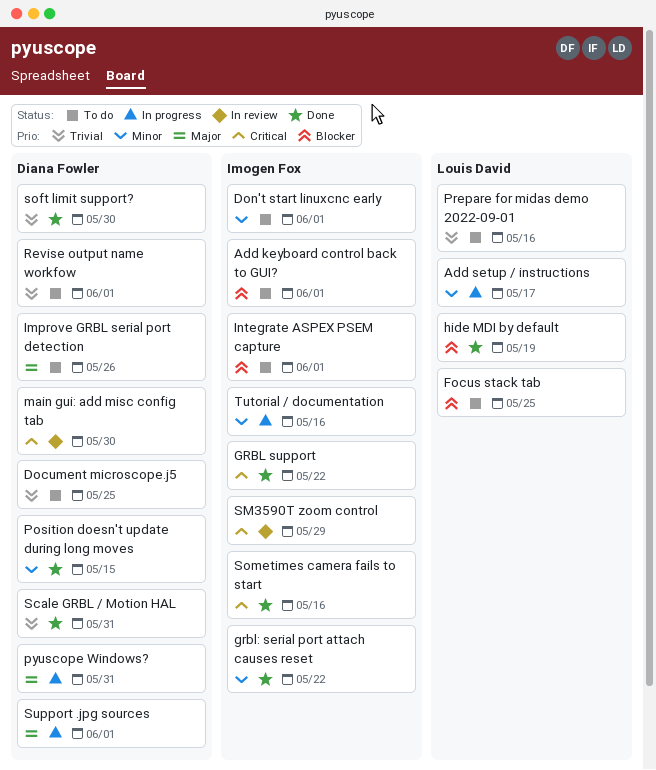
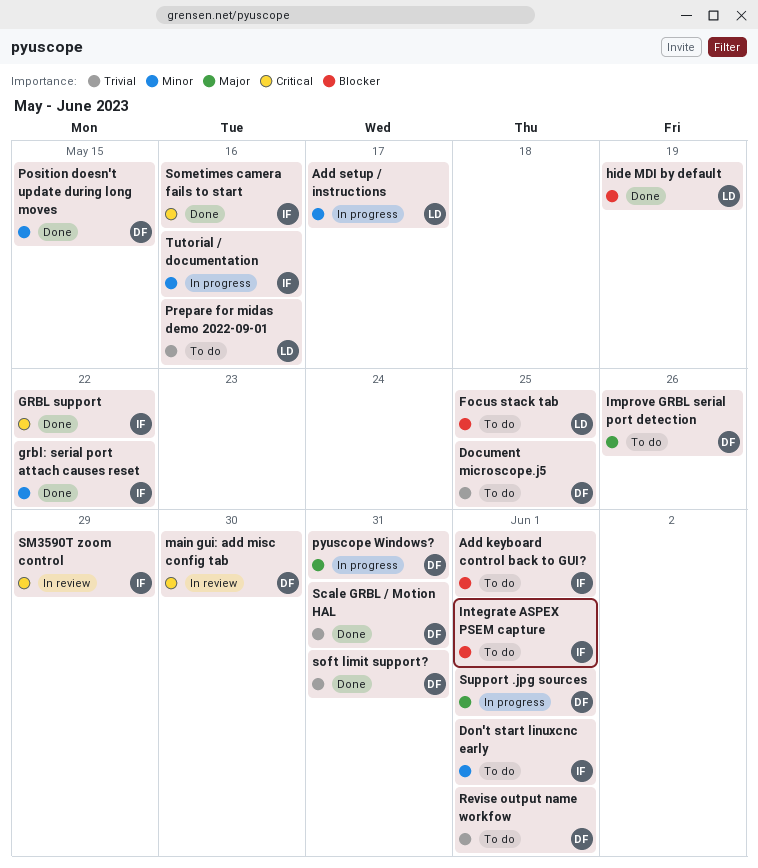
soft limit support?, due: May 30 -> May 31

